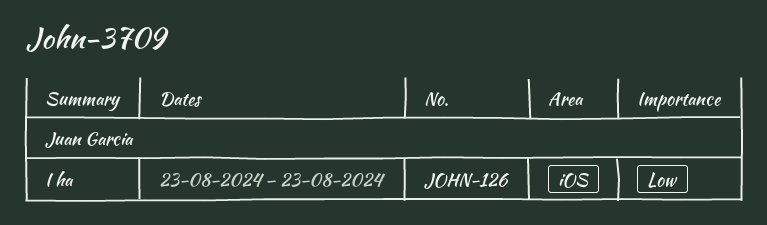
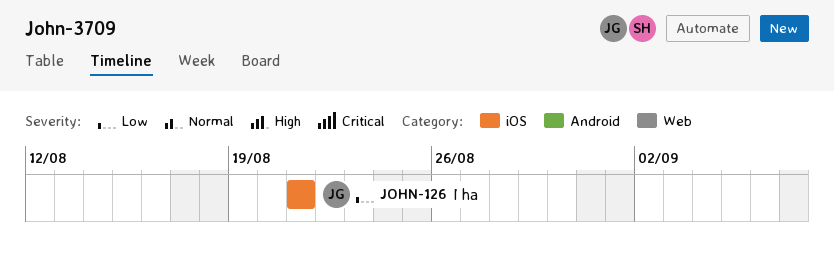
JOHN-126, start: Aug 23 -> Aug 21
JOHN-126, due: Aug 23 -> Aug 21

